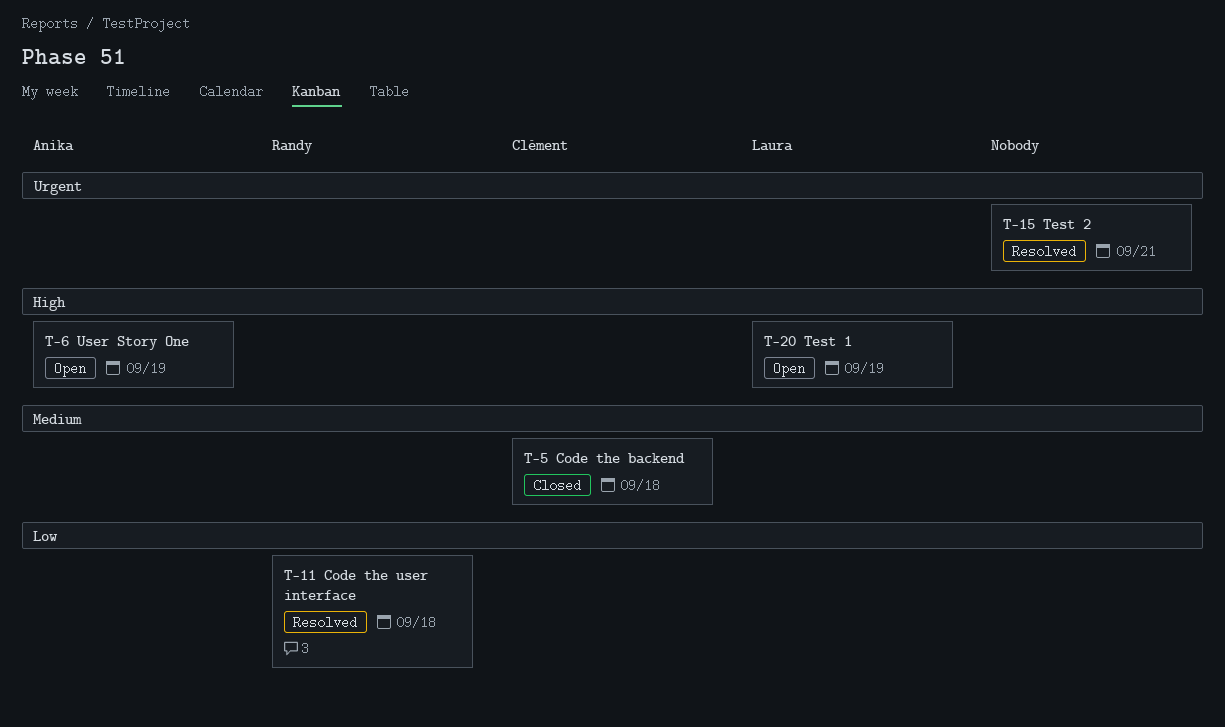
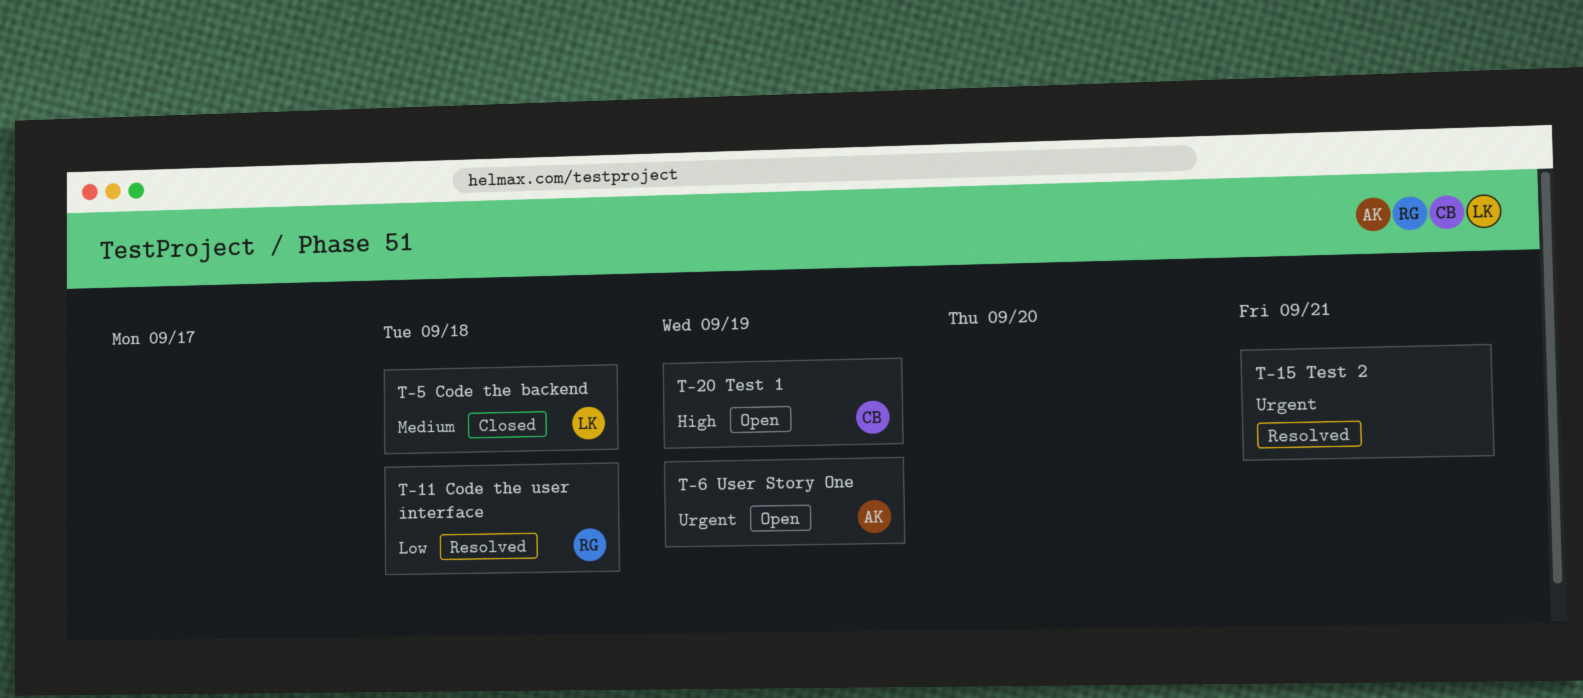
T-5, owner: Clément -> Laura
T-6, priority: High -> Urgent
T-20, owner: Laura -> Clément

